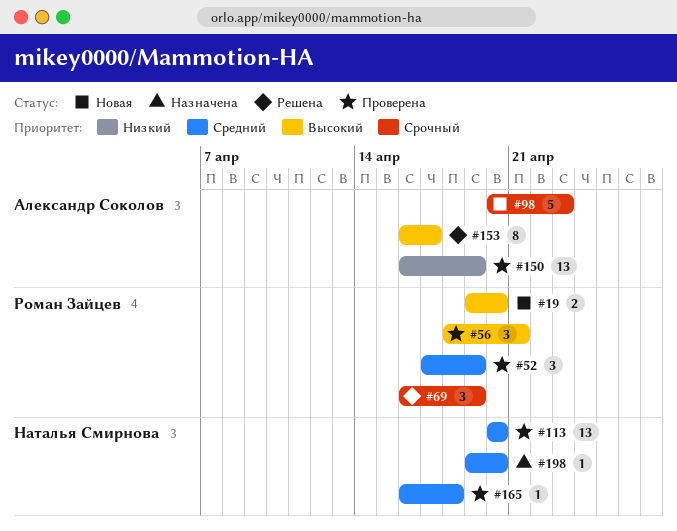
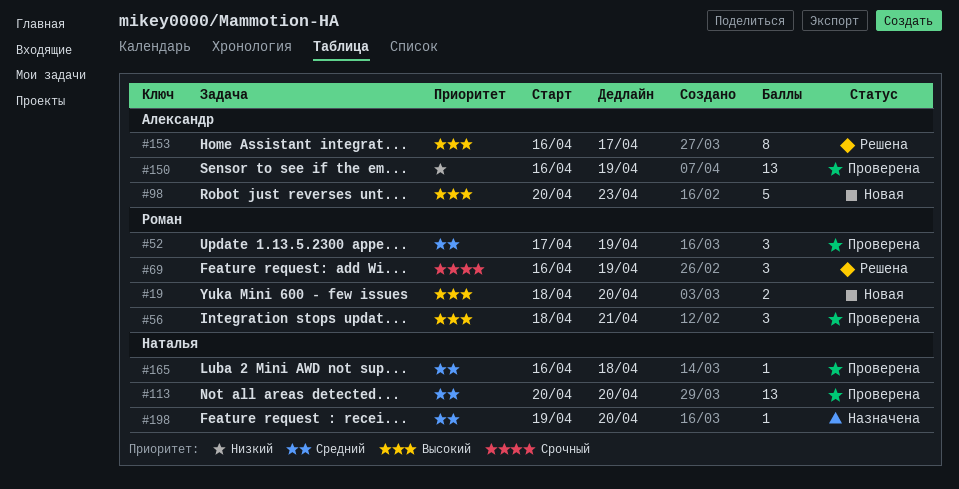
#19, start: Apr 19 -> Apr 18
#98, priority: Срочный -> Высокий

